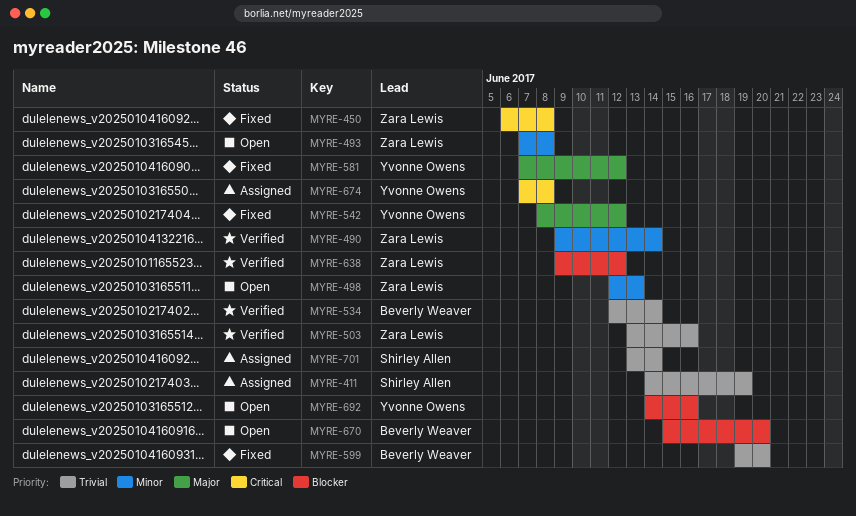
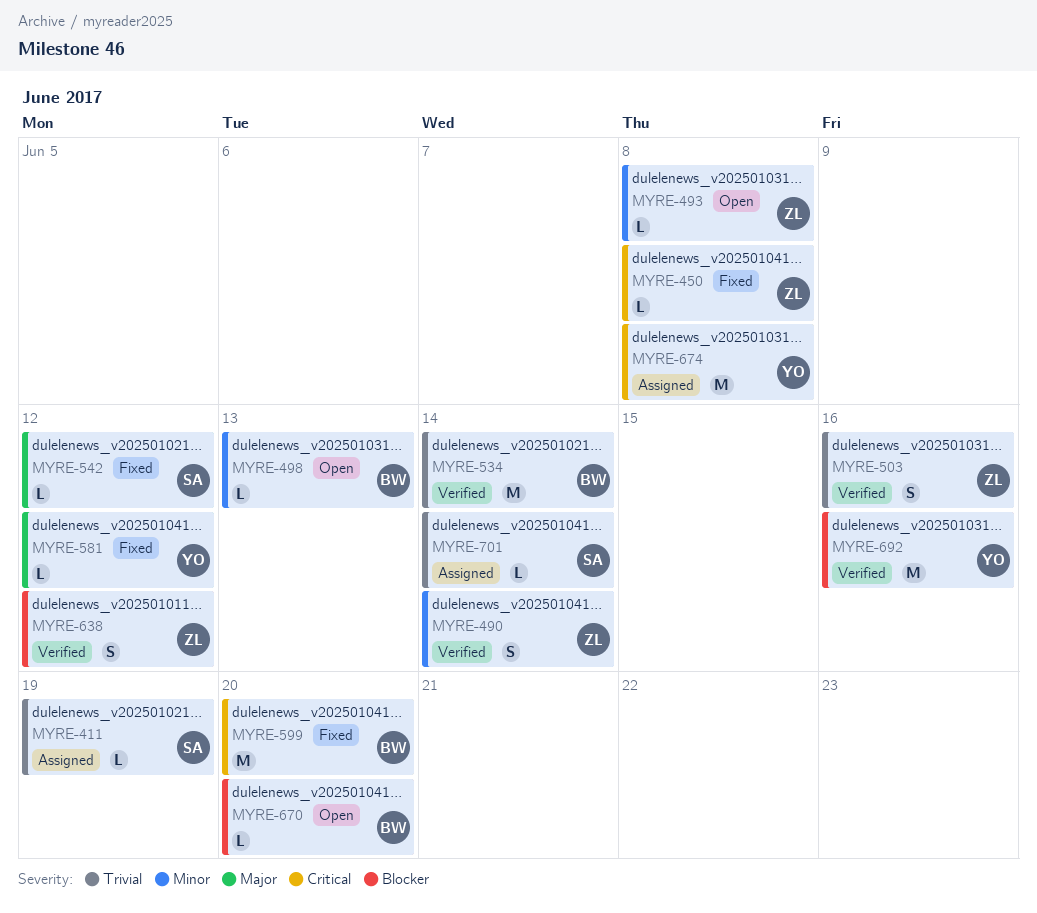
MYRE-498, owner: Zara Lewis -> Beverly Weaver
MYRE-542, owner: Yvonne Owens -> Shirley Allen
MYRE-599, priority: Trivial -> Critical
MYRE-692, status: Open -> Verified

